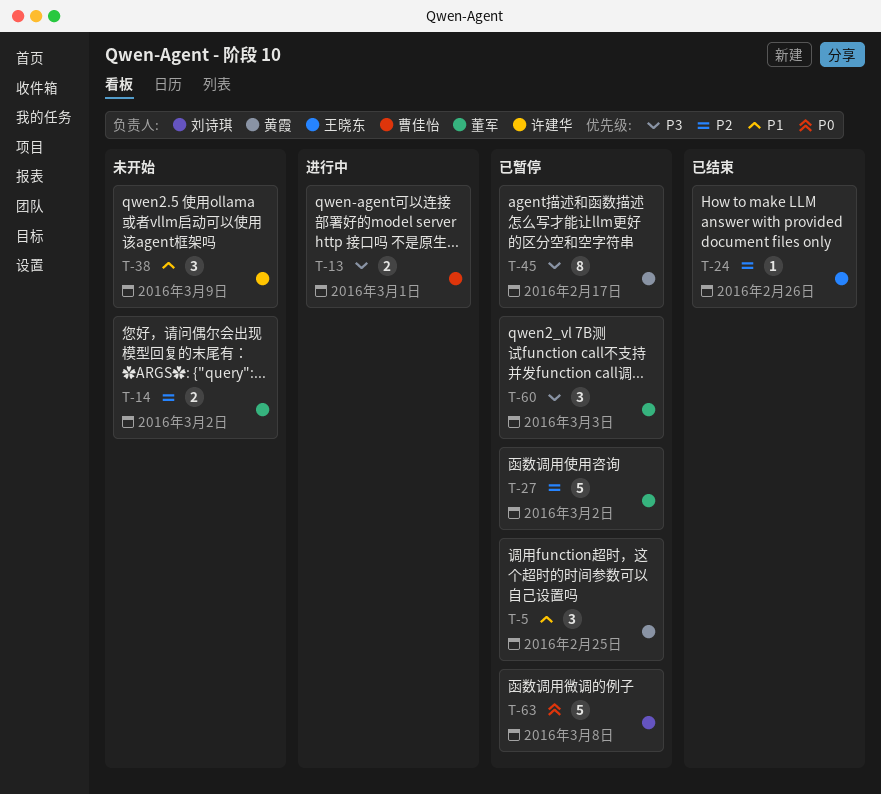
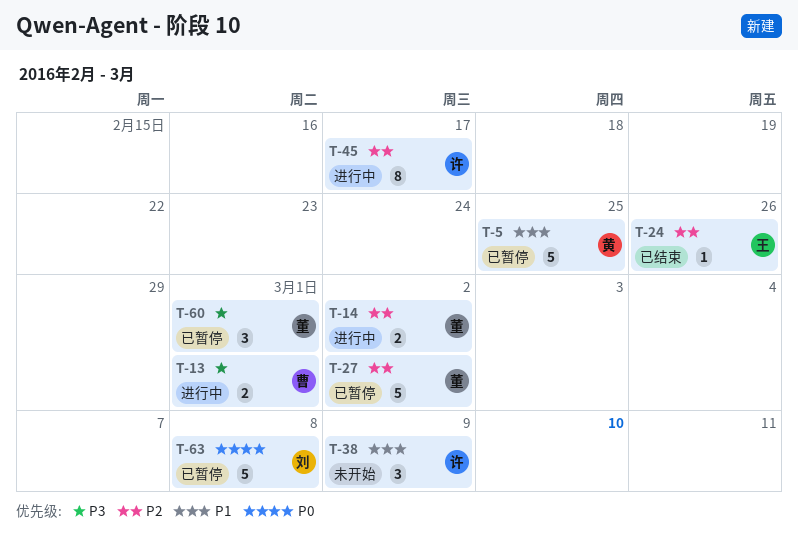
T-5, estimate: 3 -> 5
T-14, status: 未开始 -> 进行中
T-45, status: 已暂停 -> 进行中
T-45, owner: 黄霞 -> 许建华
T-45, priority: P3 -> P2
T-60, due: Mar 3 -> Mar 1

